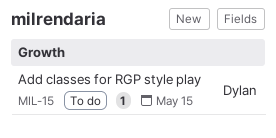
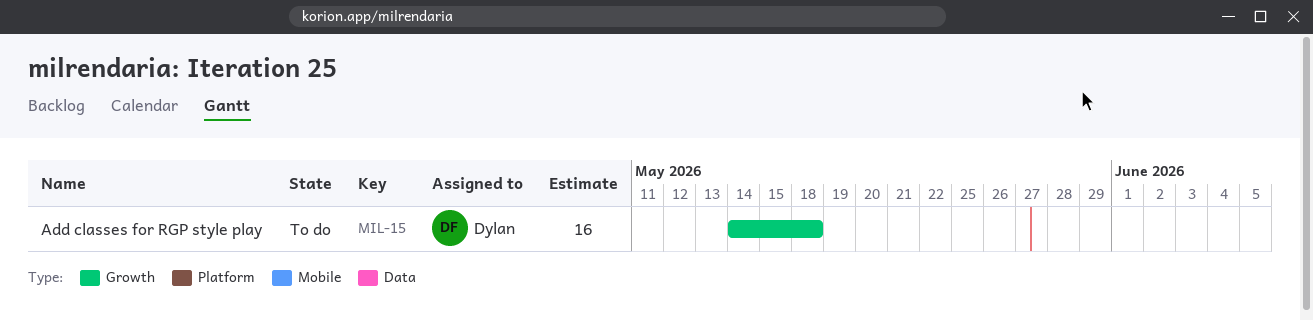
MIL-15, estimate: 1 -> 16
MIL-15, due: May 15 -> May 18

